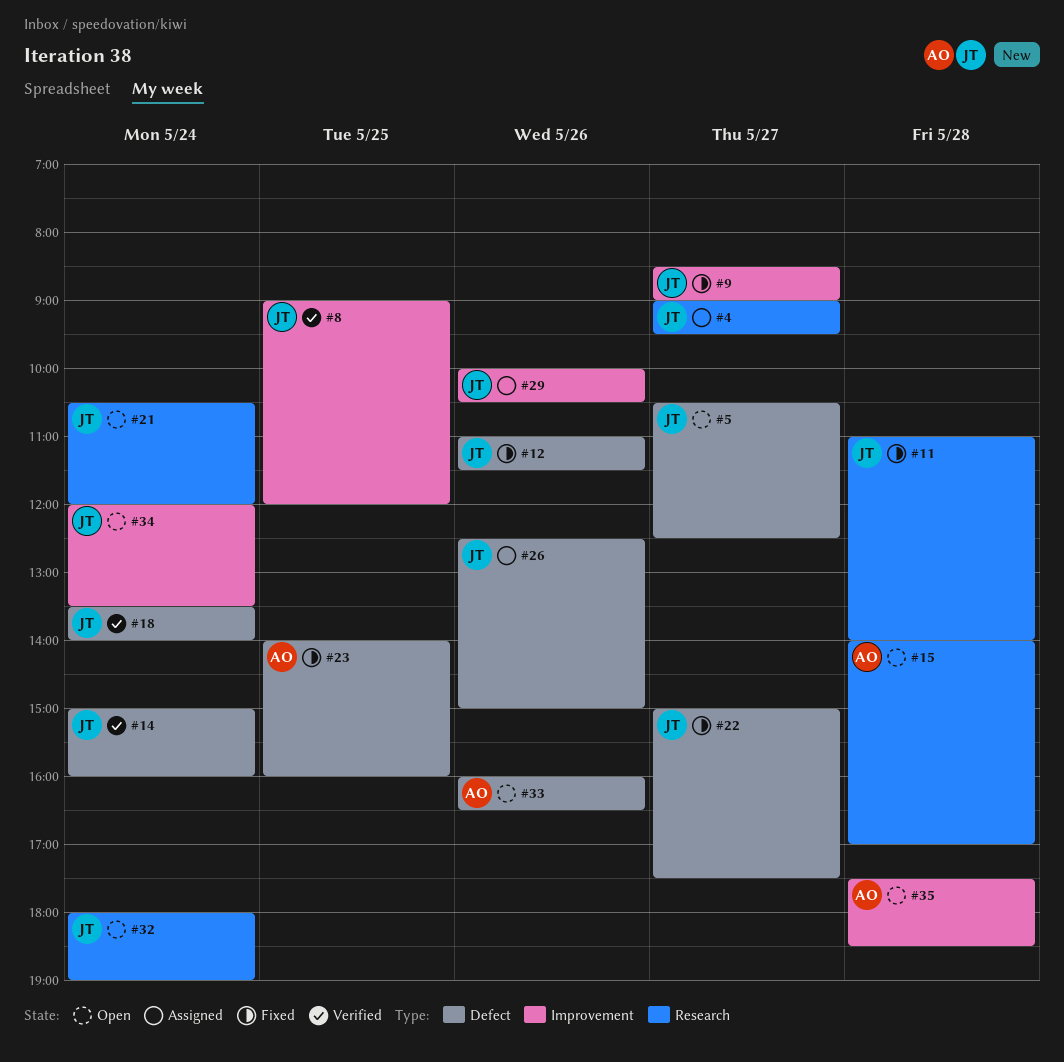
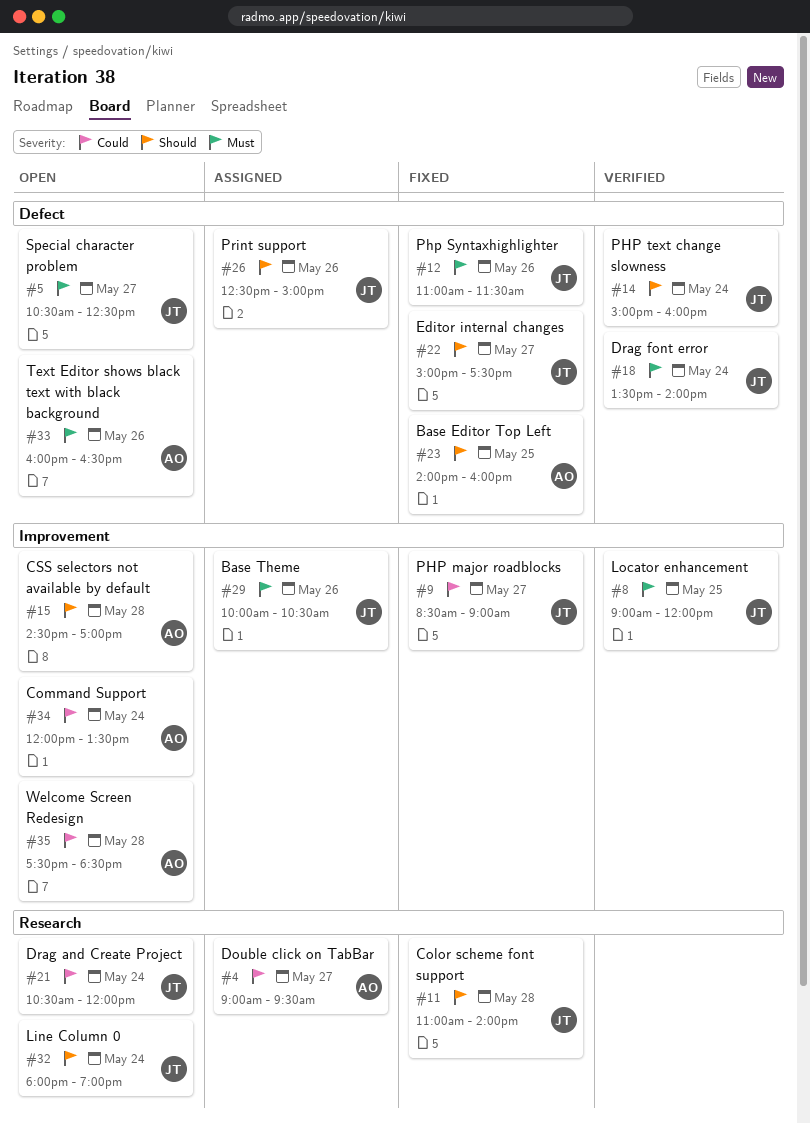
#4, owner: JT -> AO
#15, label: Research -> Improvement
#15, begins: 14:00 -> 14:30
#34, owner: JT -> AO

